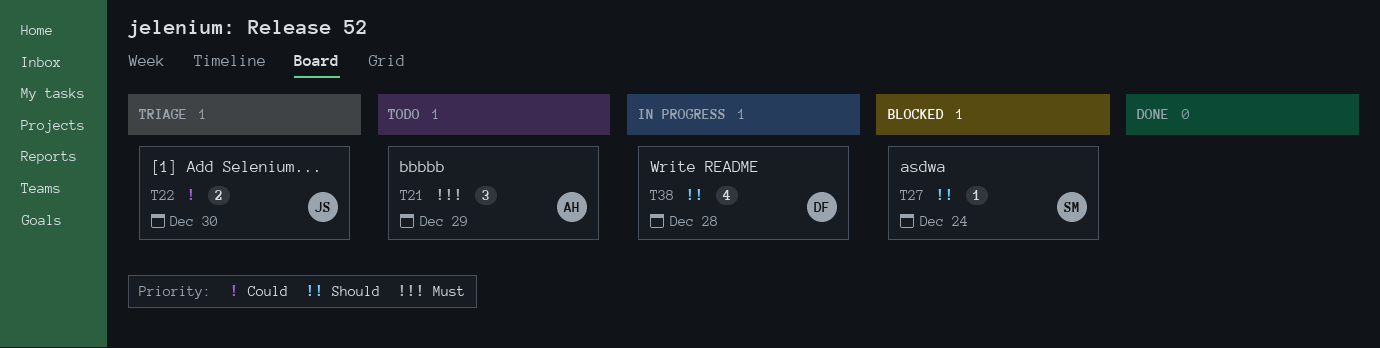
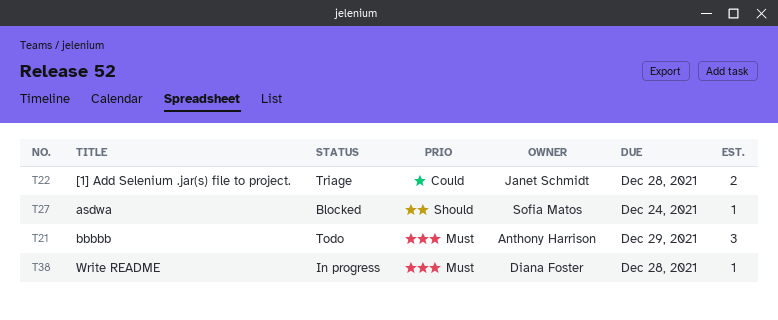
T22, due: Dec 30 -> Dec 28
T38, priority: Should -> Must
T38, estimate: 4 -> 1

